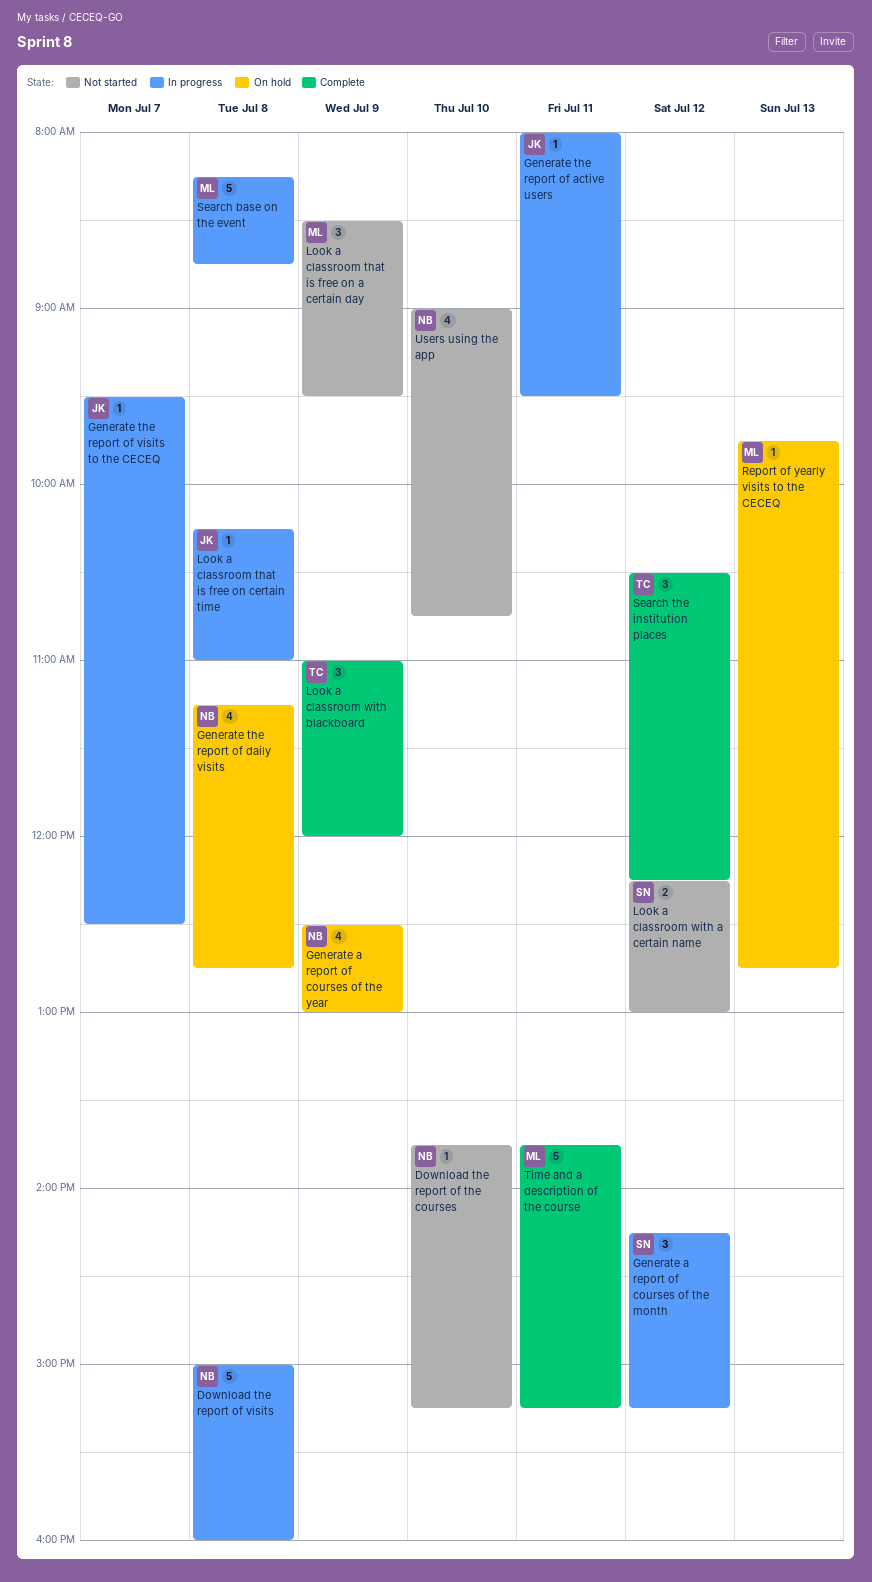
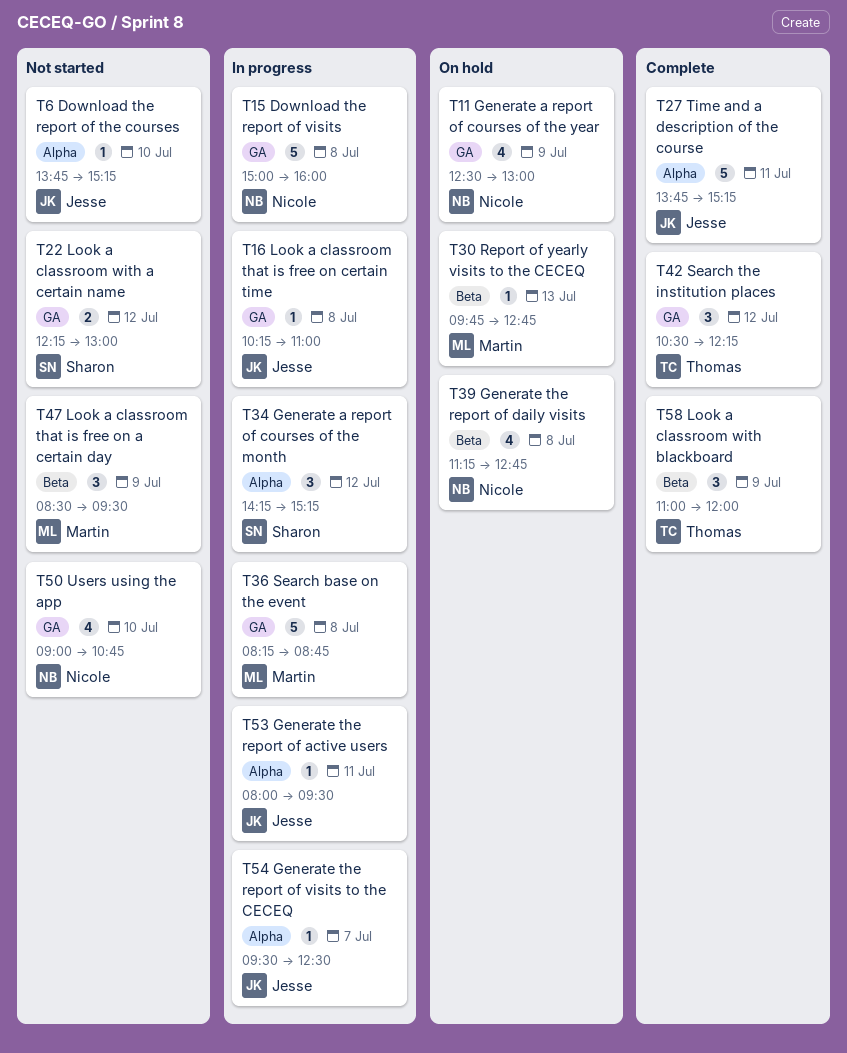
Download the report of the courses, owner: Nicole -> Jesse
Time and a description of the course, owner: Martin -> Jesse

